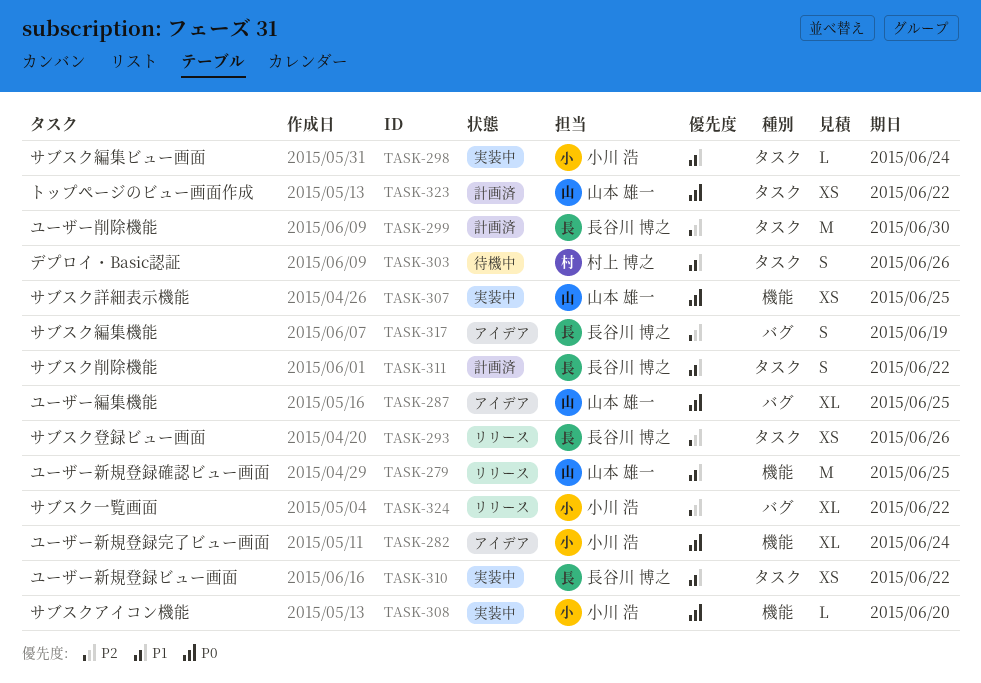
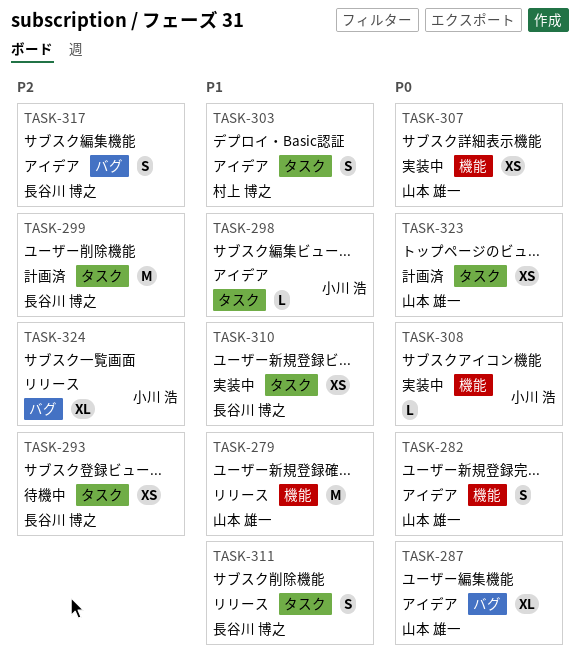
TASK-282, owner: 小川 浩 -> 山本 雄一
TASK-282, estimate: XL -> S
TASK-293, status: リリース -> 待機中
TASK-298, status: 実装中 -> アイデア
TASK-303, status: 待機中 -> アイデア
TASK-311, status: 計画済 -> リリース

